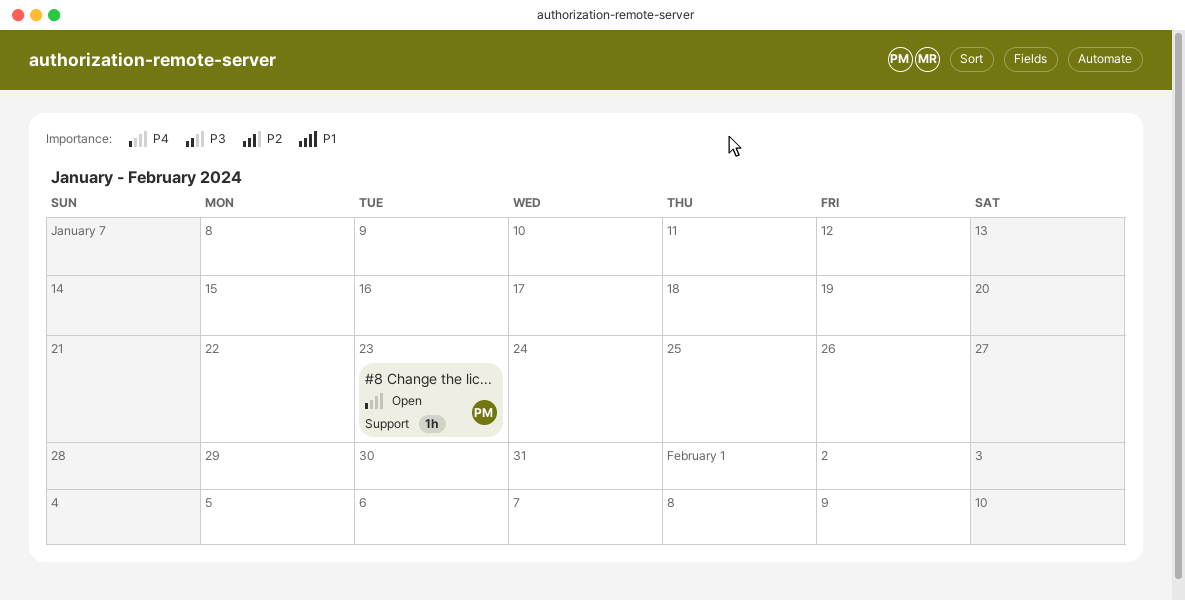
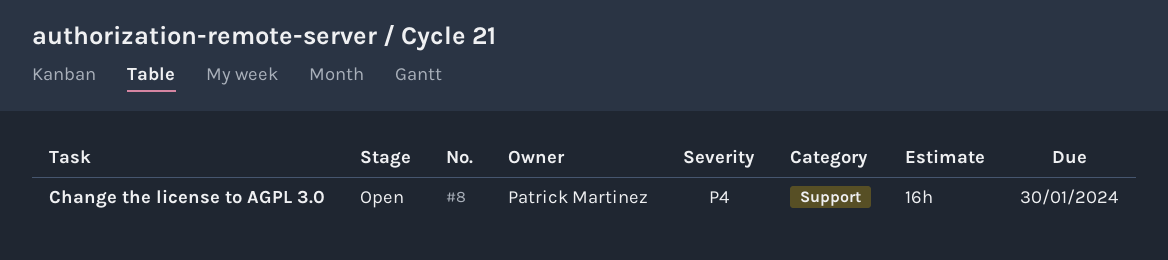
#8, estimate: 1h -> 16h
#8, due: Jan 23 -> Jan 30

